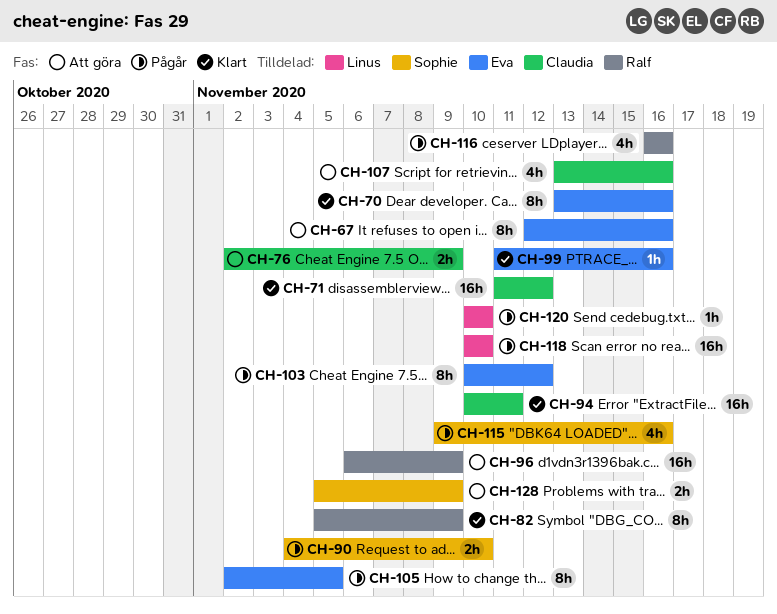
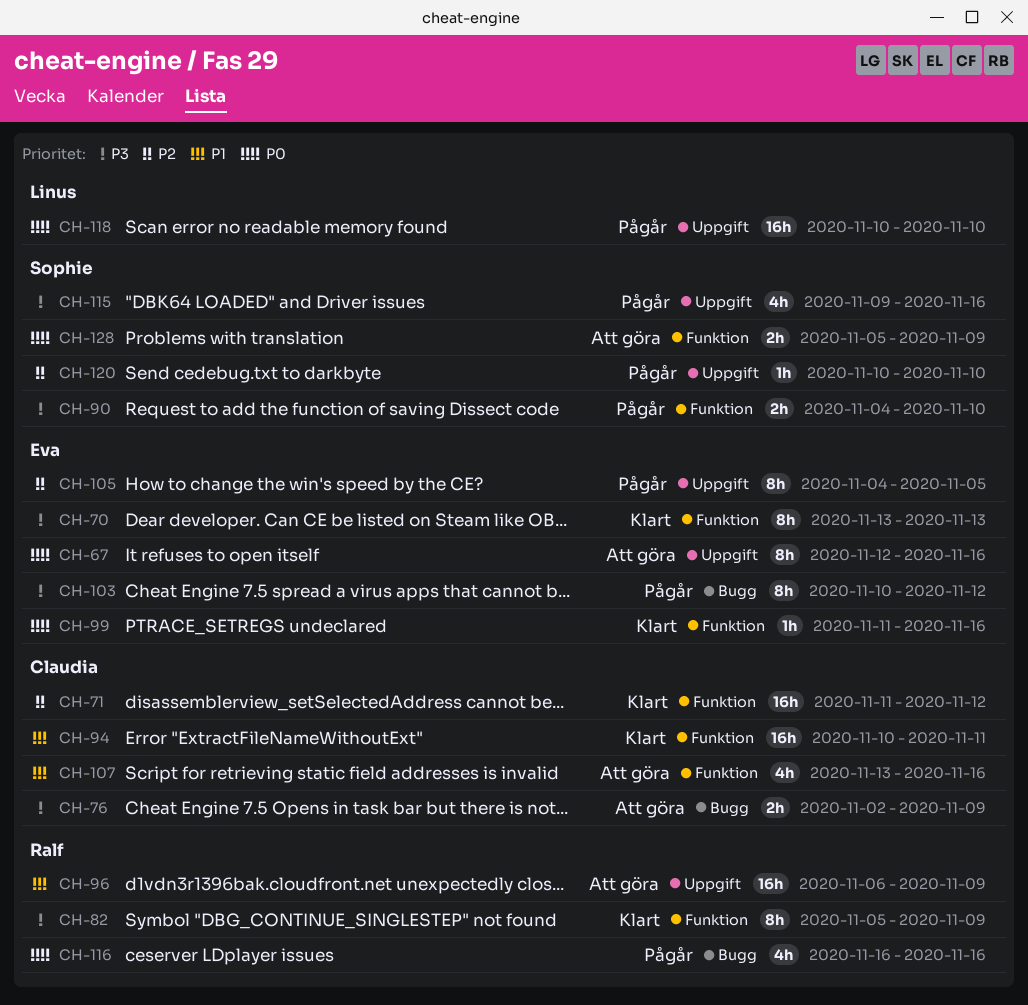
CH-70, due: Nov 16 -> Nov 13
CH-105, start: Nov 2 -> Nov 4
CH-120, owner: Linus -> Sophie

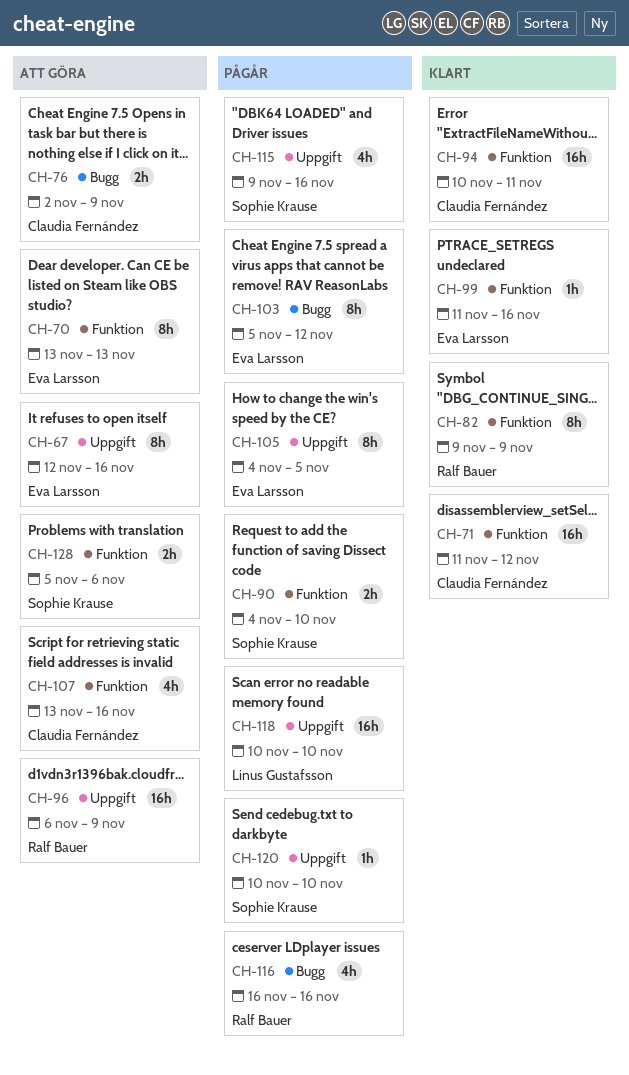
CH-70, status: Klart -> Att göra
CH-82, start: Nov 5 -> Nov 9
CH-103, start: Nov 10 -> Nov 5
CH-128, due: Nov 9 -> Nov 6

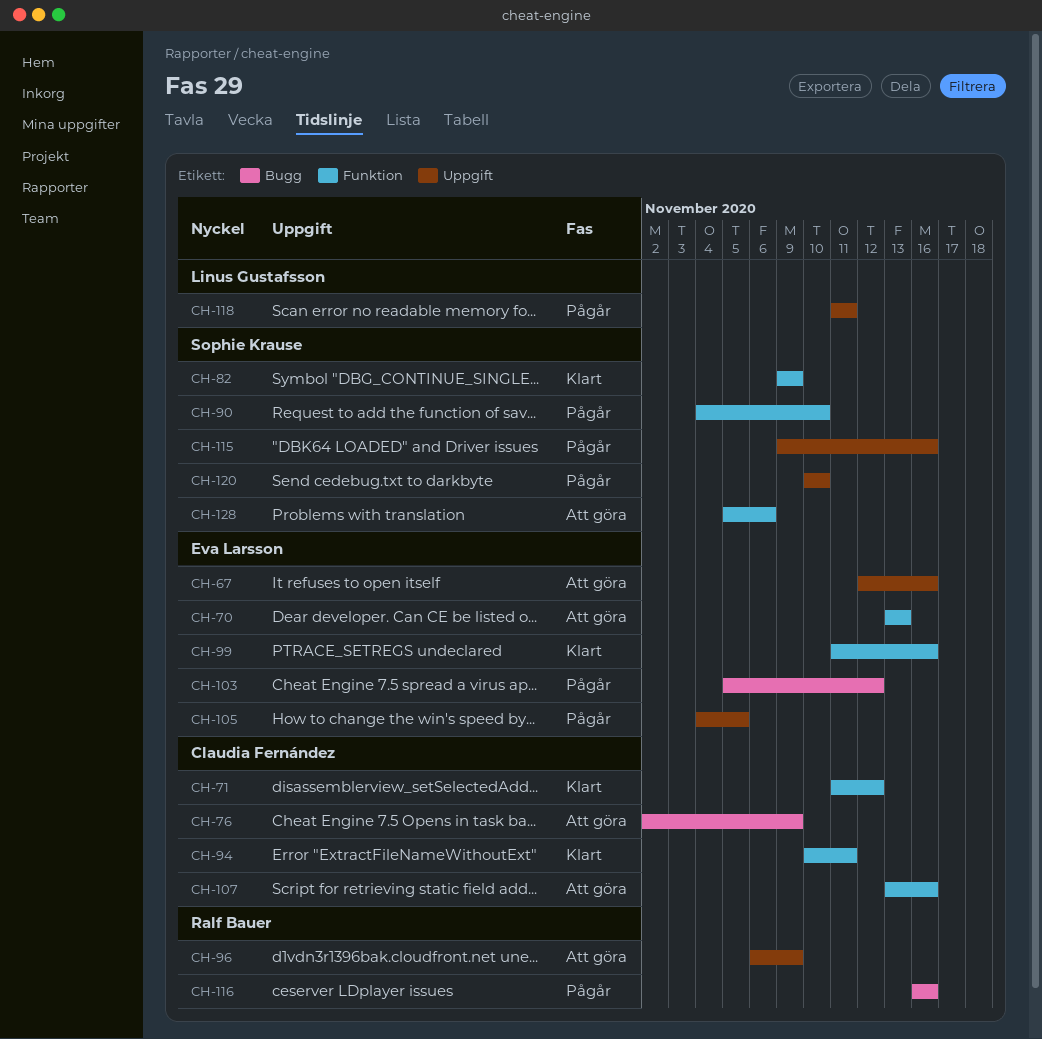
CH-82, owner: Ralf Bauer -> Sophie Krause
CH-118, start: Nov 10 -> Nov 11
CH-118, due: Nov 10 -> Nov 11

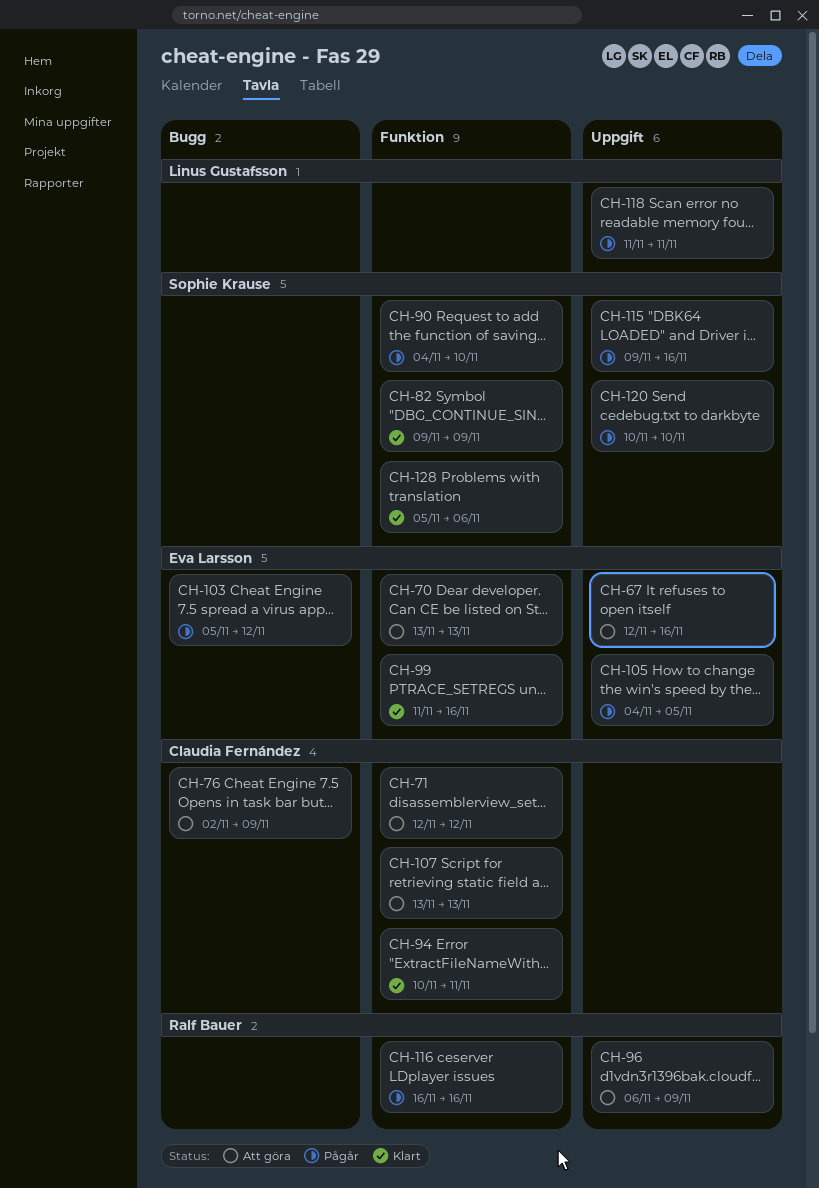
CH-71, status: Klart -> Att göra
CH-71, start: Nov 11 -> Nov 12
CH-107, due: Nov 16 -> Nov 13
CH-116, label: Bugg -> Funktion
CH-128, status: Att göra -> Klart

